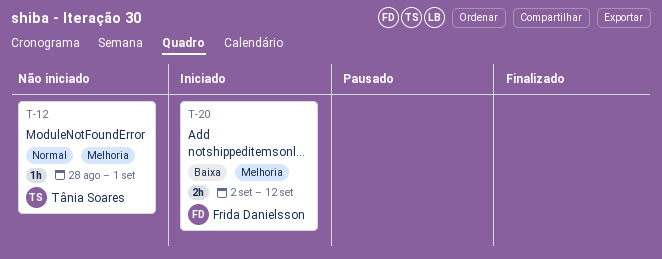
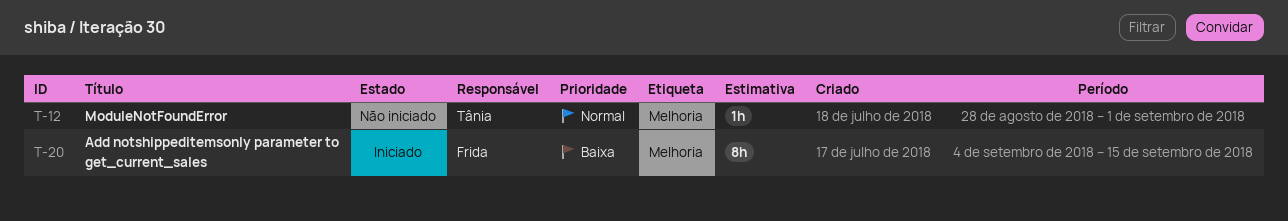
T-20, estimate: 2h -> 8h
T-20, start: Sep 2 -> Sep 4
T-20, due: Sep 12 -> Sep 15

